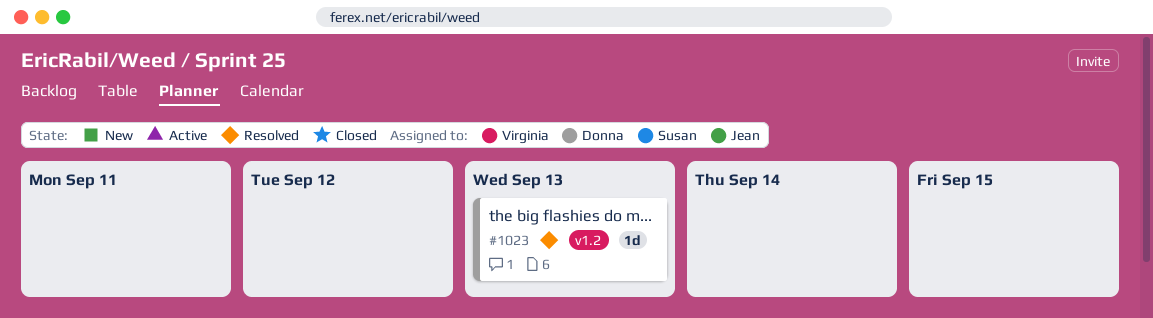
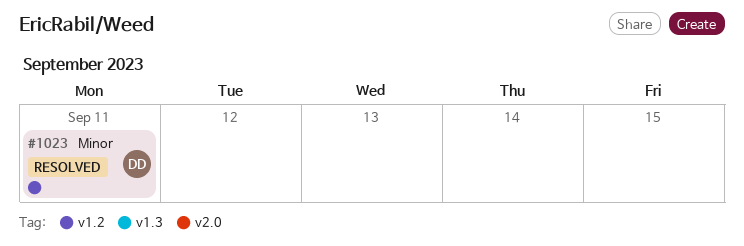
#1023, due: Sep 13 -> Sep 11

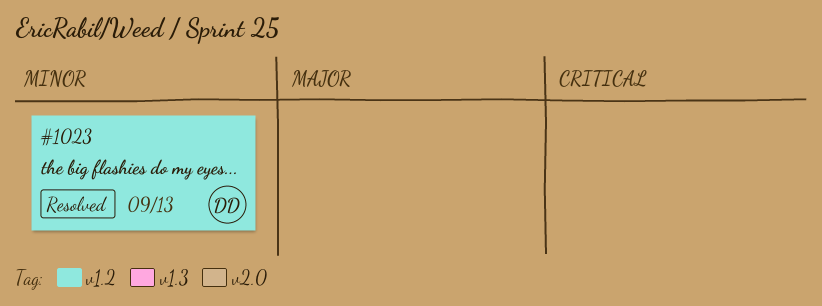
#1023, due: Sep 11 -> Sep 13

